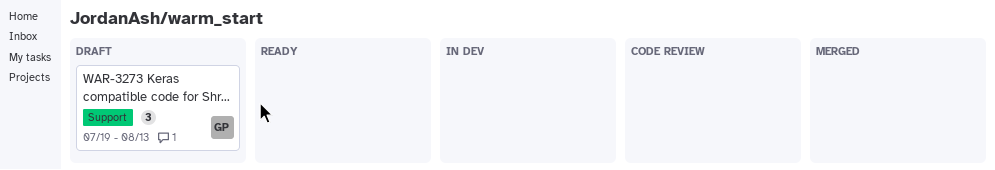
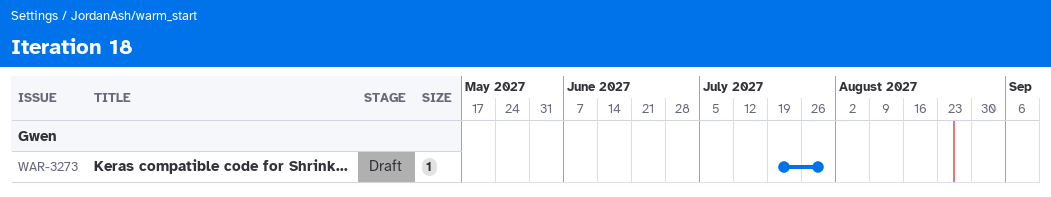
WAR-3273, estimate: 3 -> 1
WAR-3273, due: Aug 13 -> Jul 30

